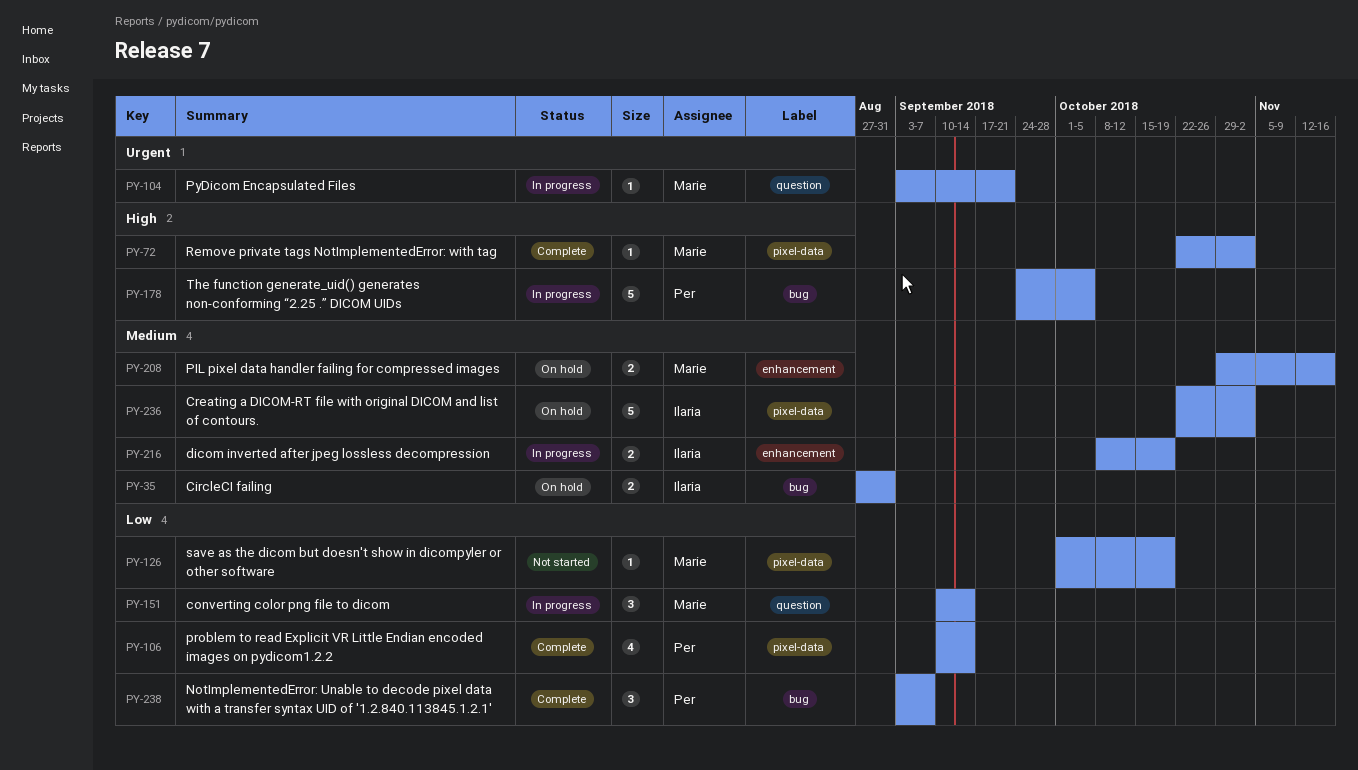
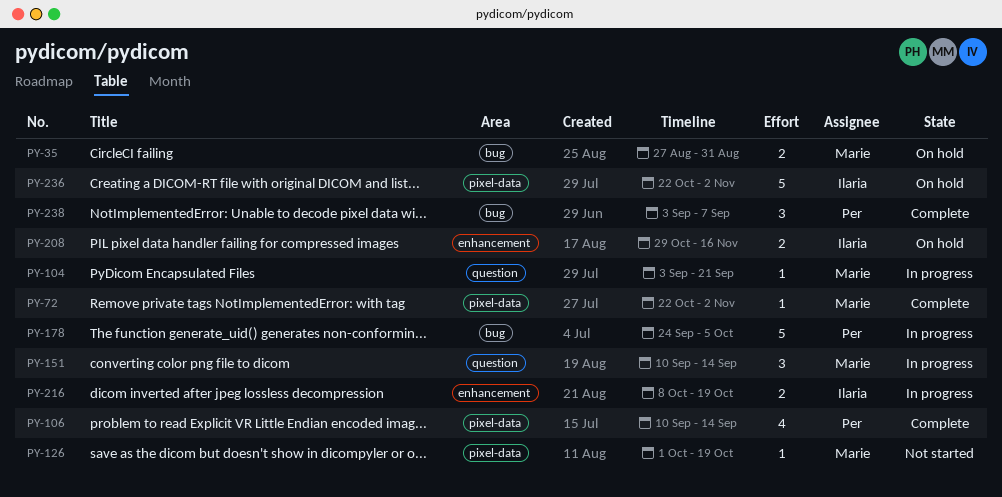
PY-35, owner: Ilaria -> Marie
PY-208, owner: Marie -> Ilaria

